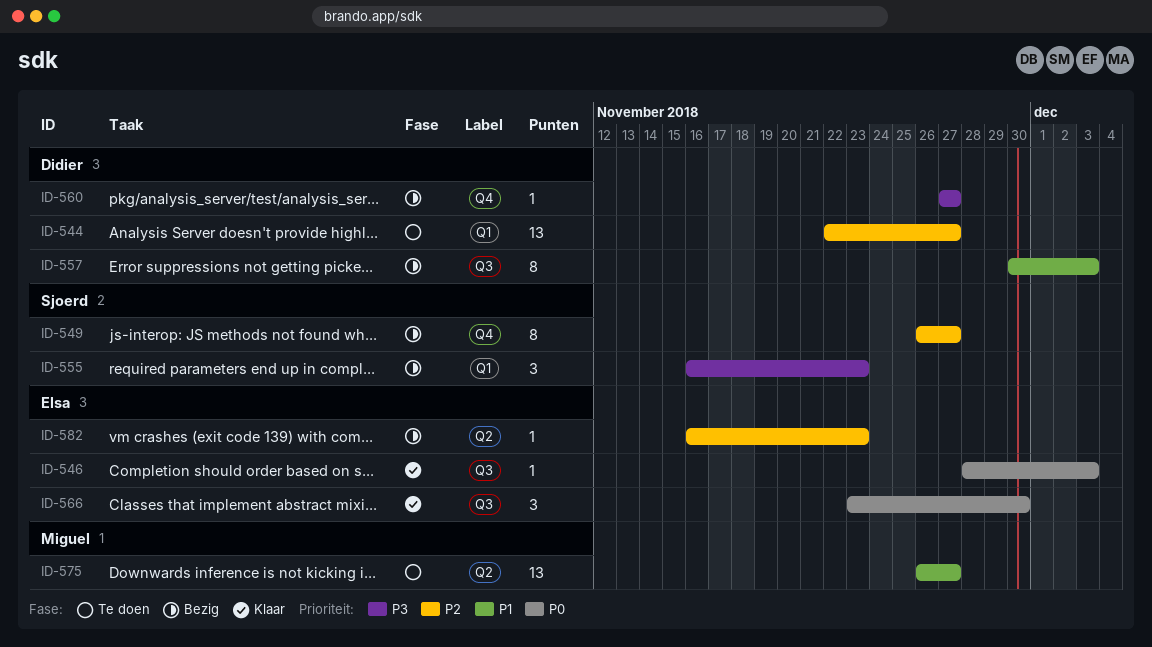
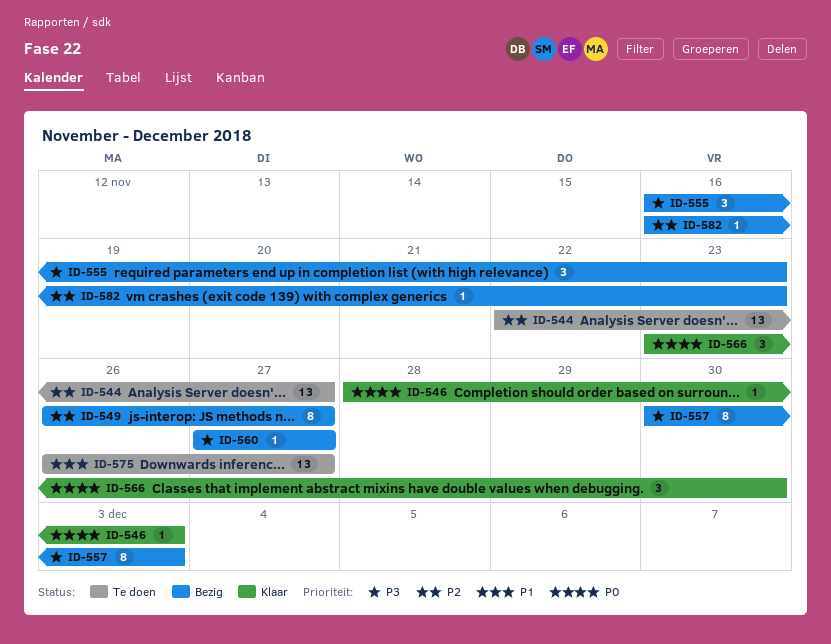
ID-557, priority: P1 -> P3

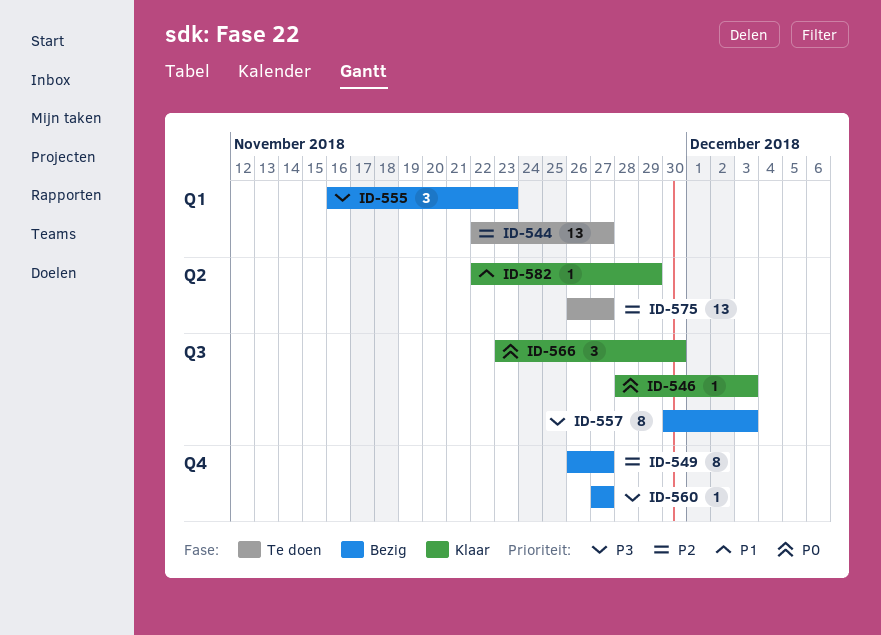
ID-575, priority: P1 -> P2
ID-582, status: Bezig -> Klaar
ID-582, priority: P2 -> P1
ID-582, start: Nov 16 -> Nov 22
ID-582, due: Nov 23 -> Nov 29

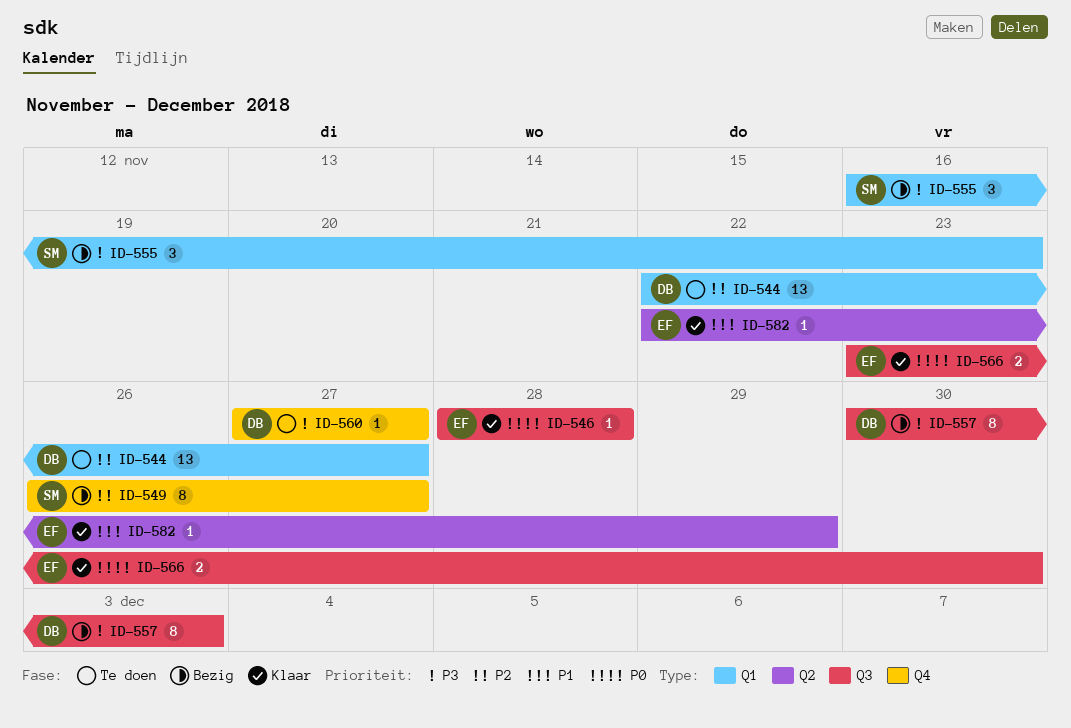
ID-546, due: Dec 3 -> Nov 28
ID-560, status: Bezig -> Te doen
ID-566, estimate: 3 -> 2
ID-575: present -> none

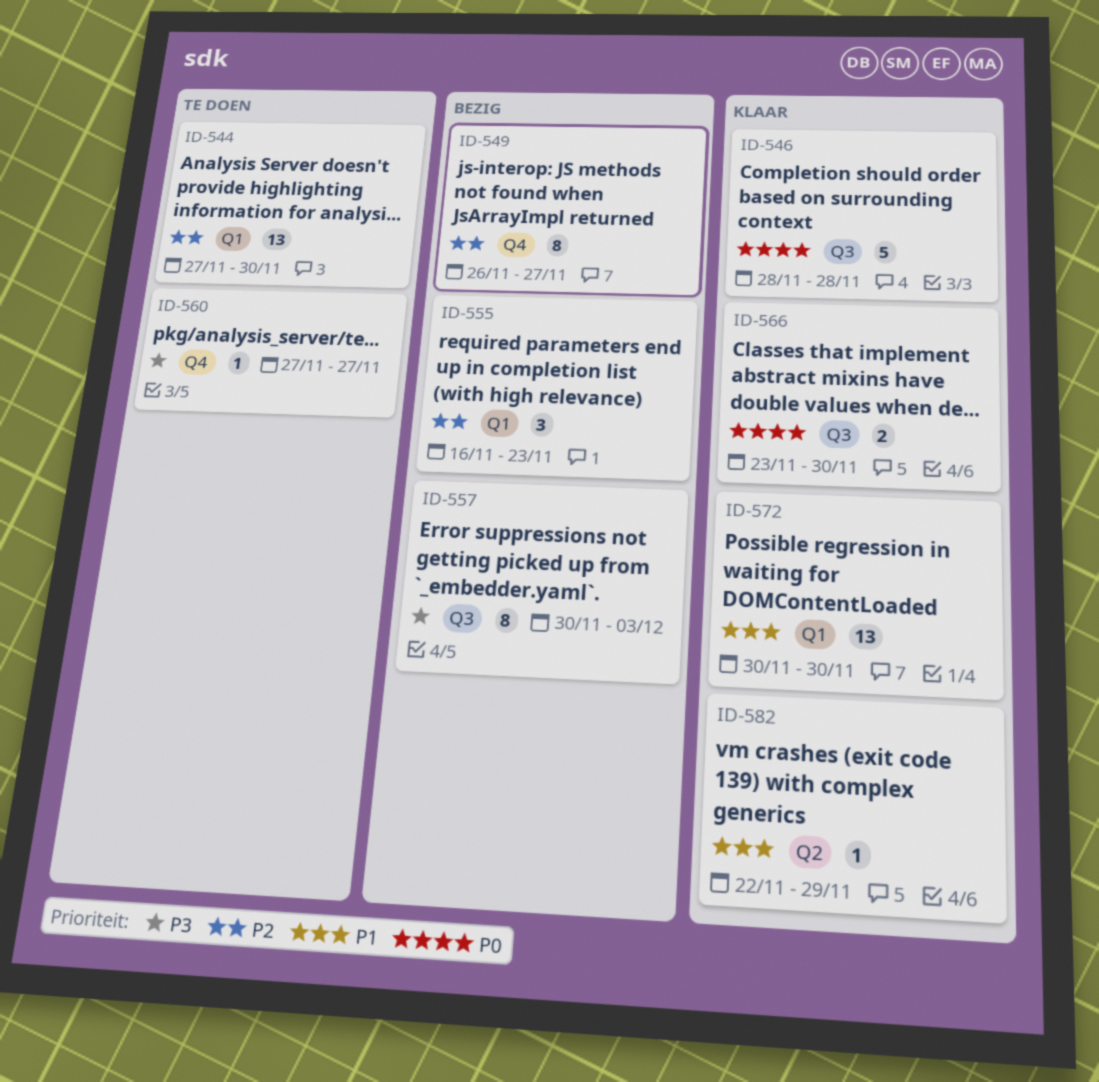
ID-544, start: Nov 22 -> Nov 27
ID-544, due: Nov 27 -> Nov 30
ID-546, estimate: 1 -> 5
ID-555, priority: P3 -> P2
ID-572: none -> present

